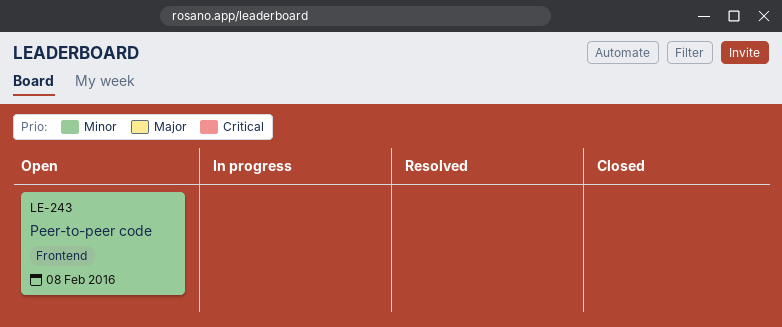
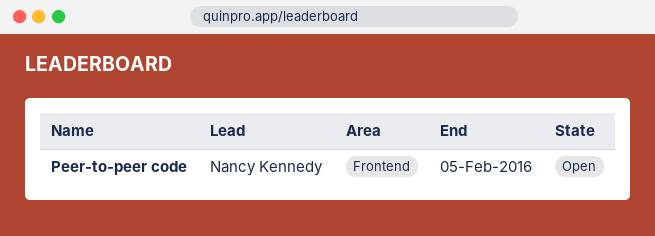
Peer-to-peer code, due: Feb 8 -> Feb 5

